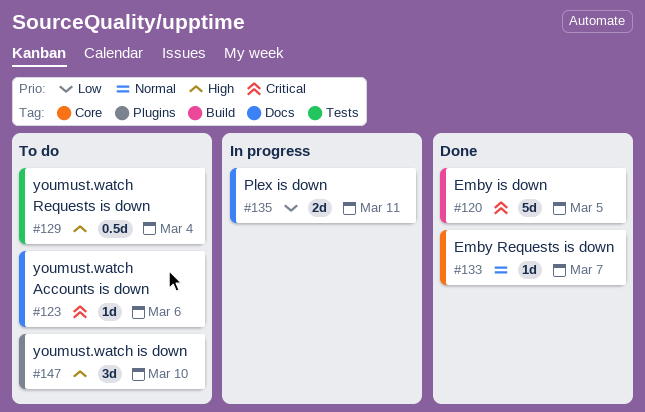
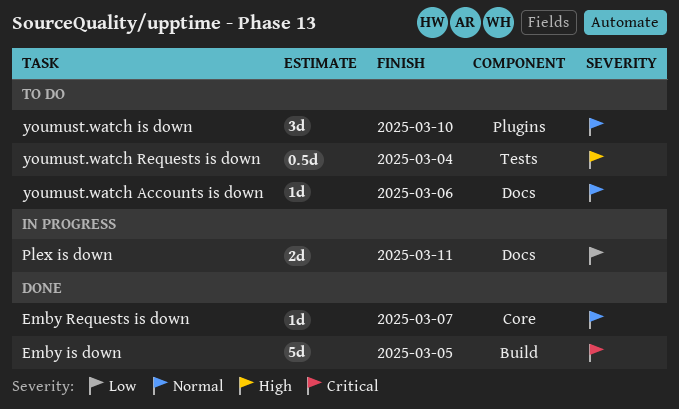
youmust.watch Accounts is down, priority: Critical -> Normal
youmust.watch is down, priority: High -> Normal

